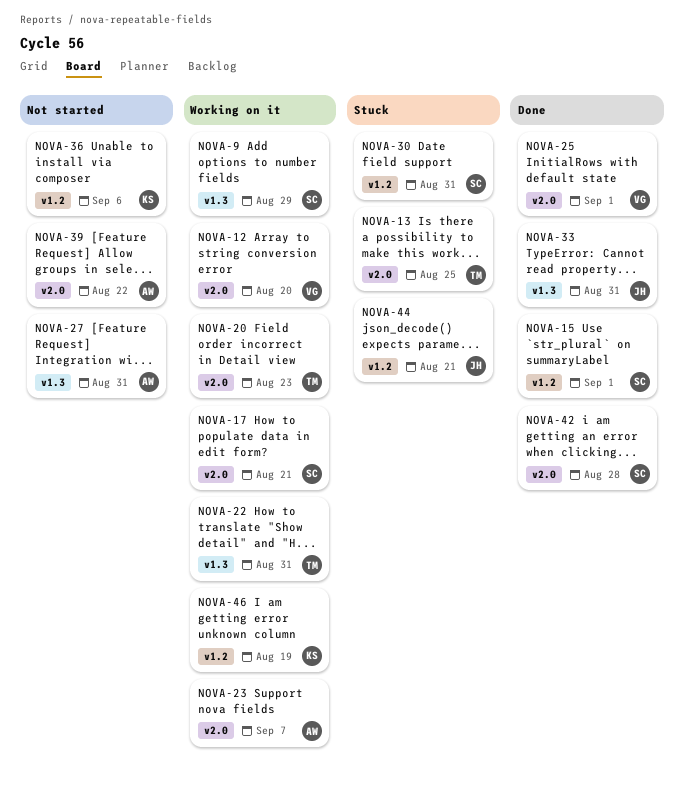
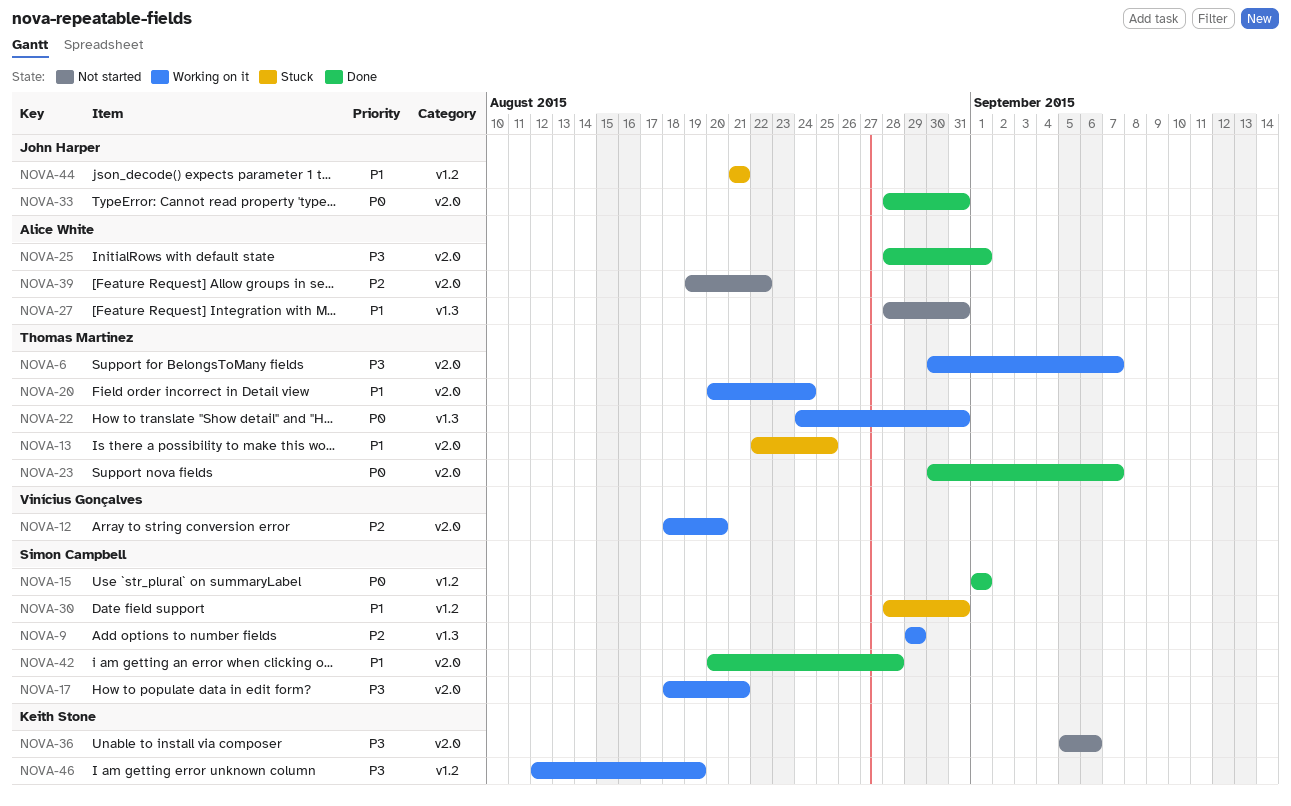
NOVA-6: none -> present
NOVA-20, due: Aug 23 -> Aug 24
NOVA-23, status: Working on it -> Done
NOVA-23, owner: Alice White -> Thomas Martinez
NOVA-25, owner: Vinícius Gonçalves -> Alice White
NOVA-33, label: v1.3 -> v2.0
NOVA-36, label: v1.2 -> v2.0

